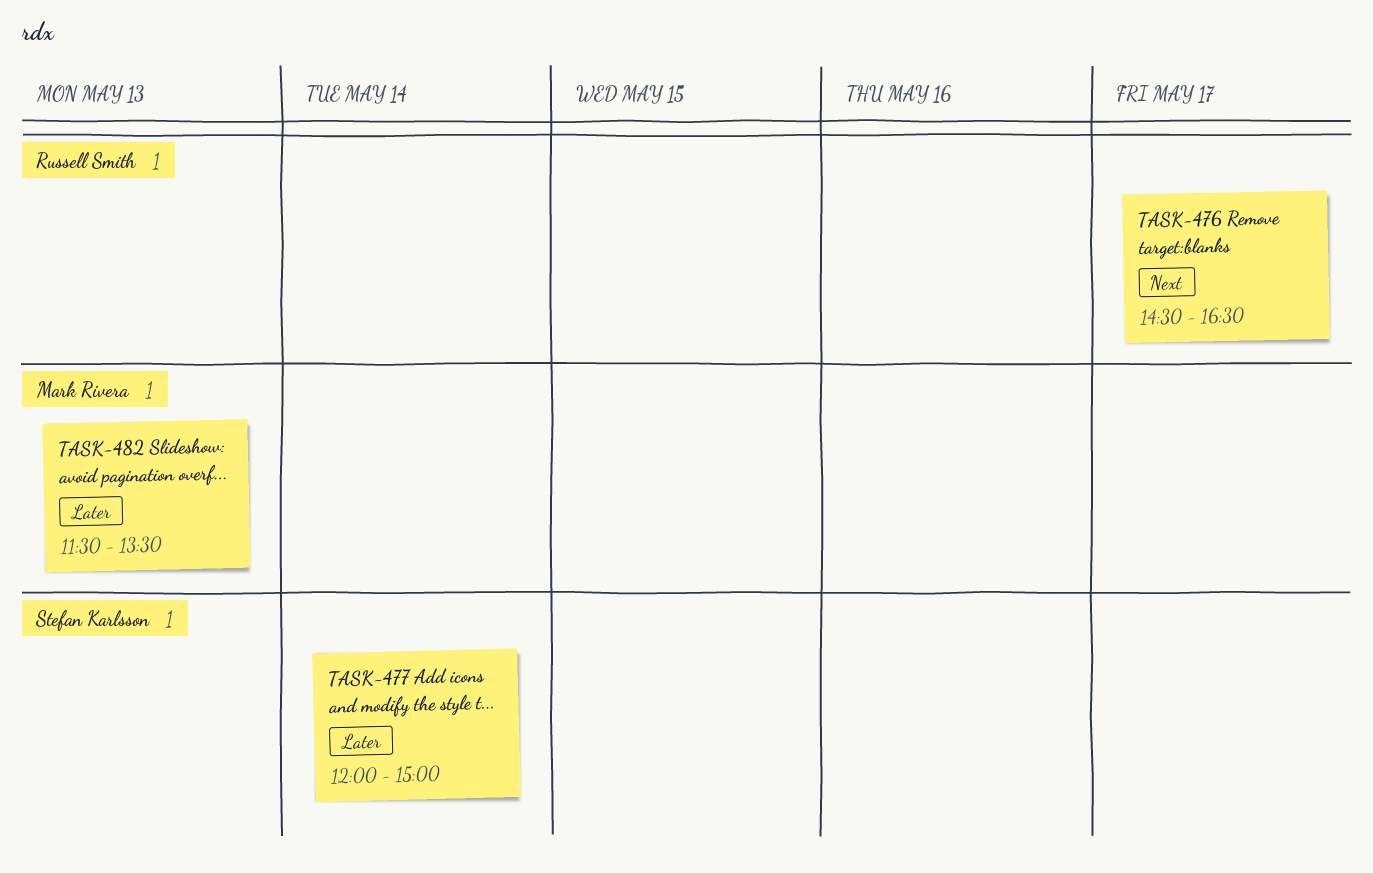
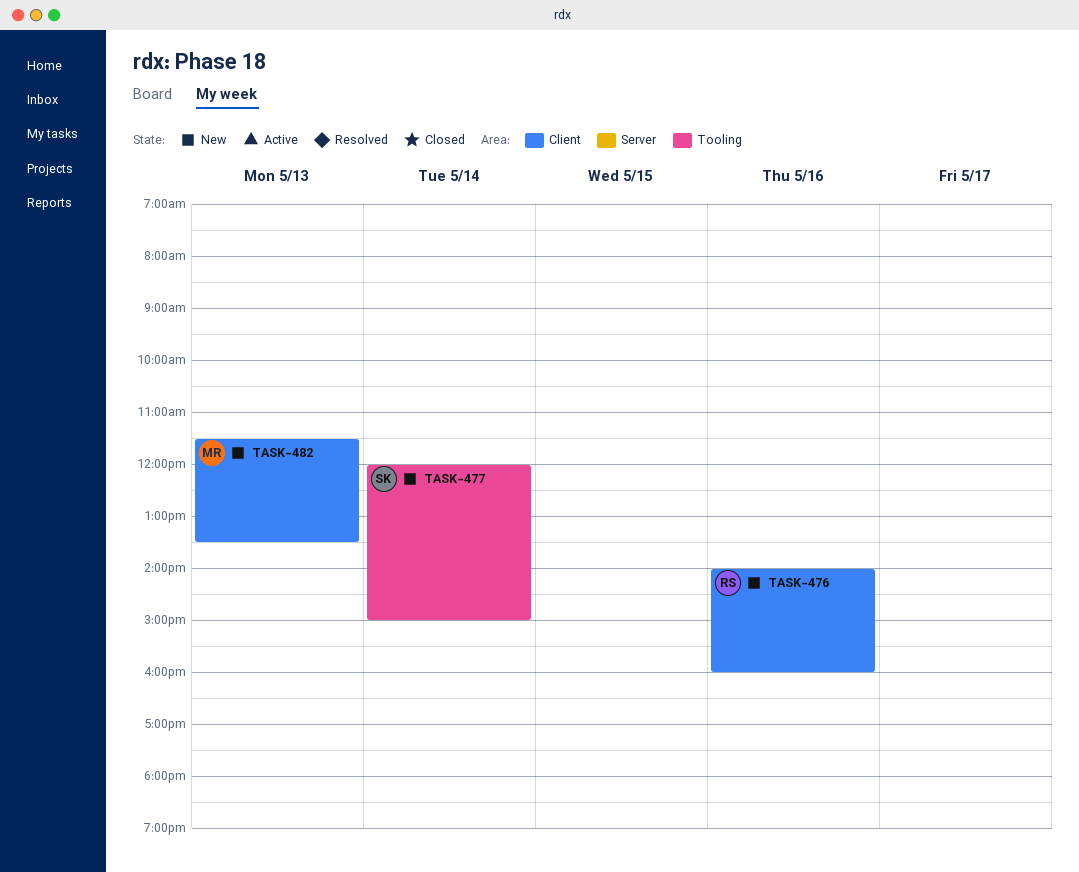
TASK-476, day: May 17 -> May 16
TASK-476, begins: 14:30 -> 14:00
TASK-476, ends: 16:30 -> 16:00

